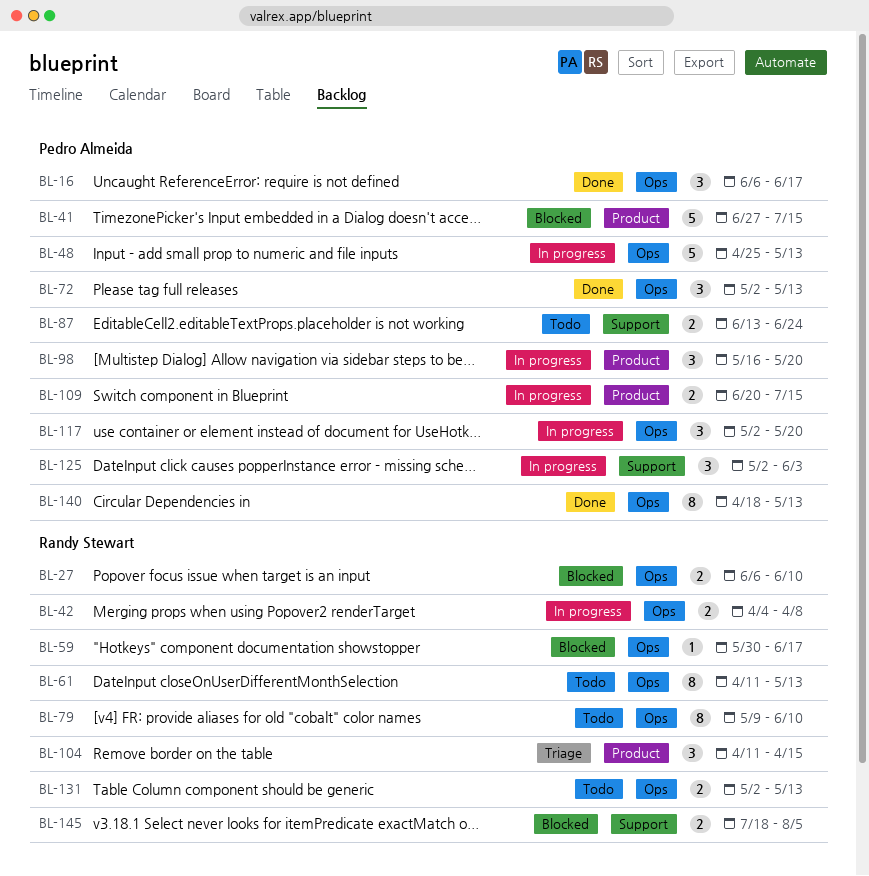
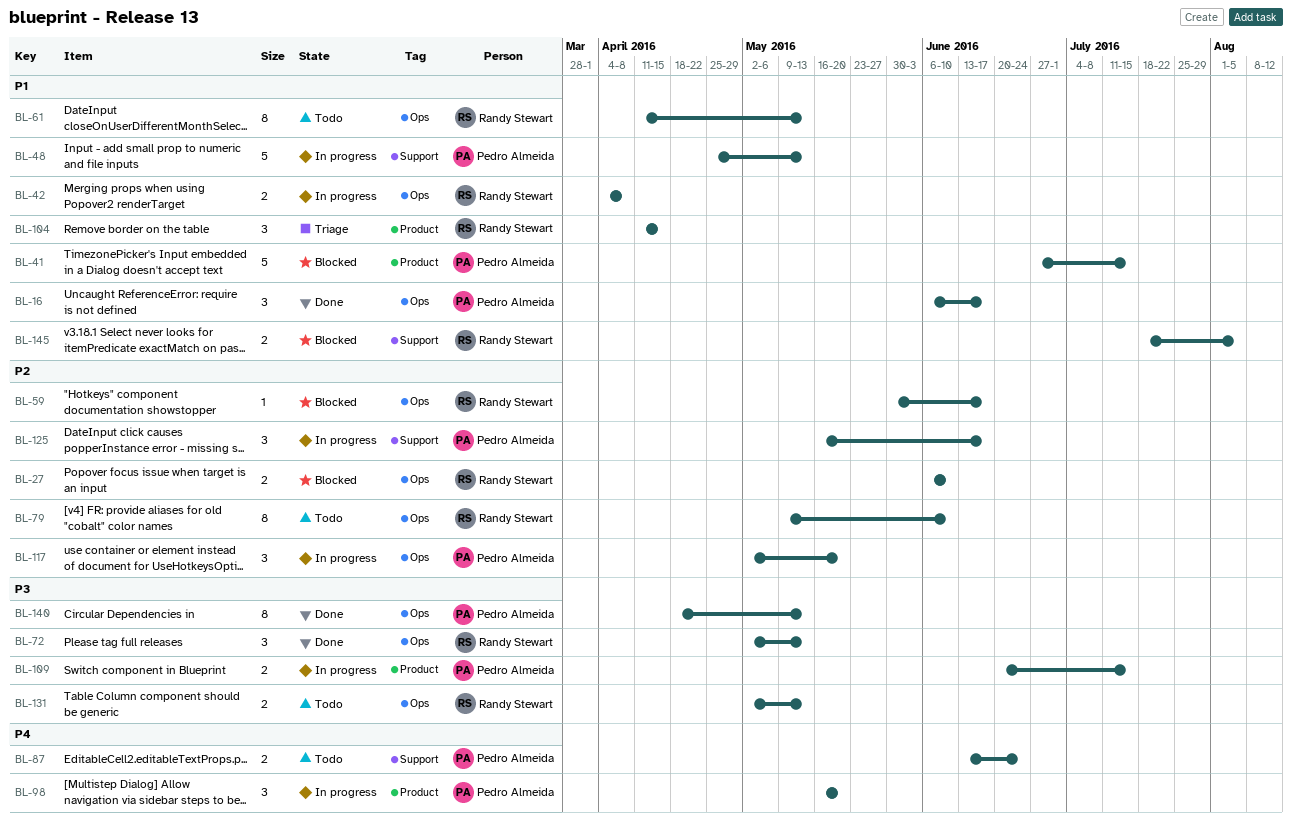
BL-48, label: Ops -> Support
BL-72, owner: Pedro Almeida -> Randy Stewart
BL-125, start: May 2 -> May 16
BL-125, due: Jun 3 -> Jun 17

